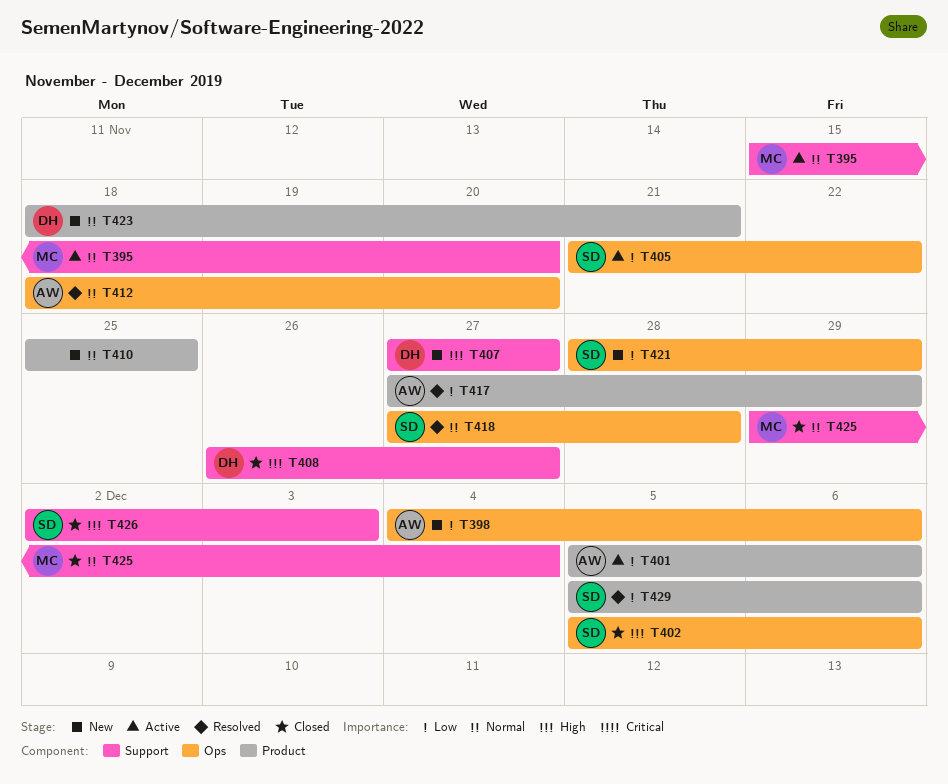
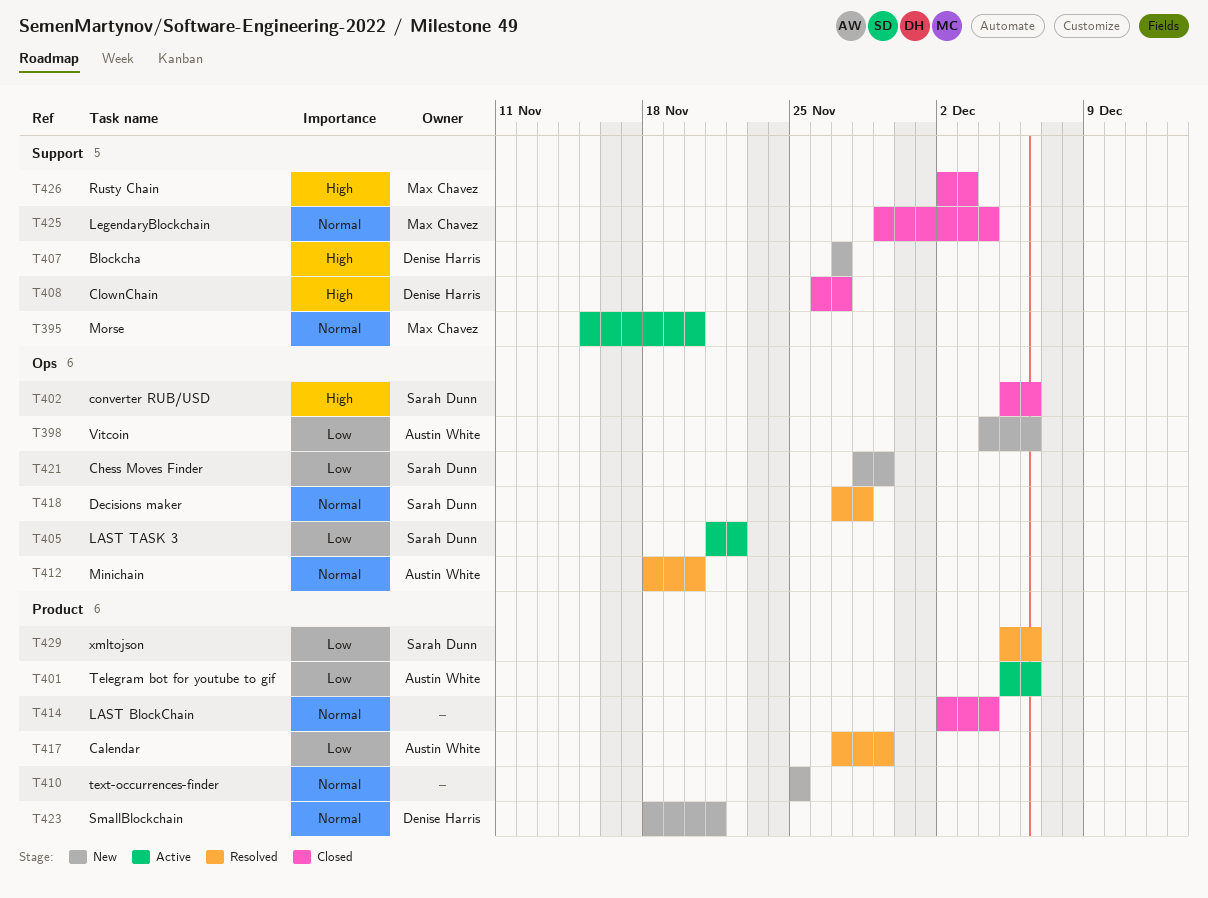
T414: none -> present
T426, owner: Sarah Dunn -> Max Chavez

